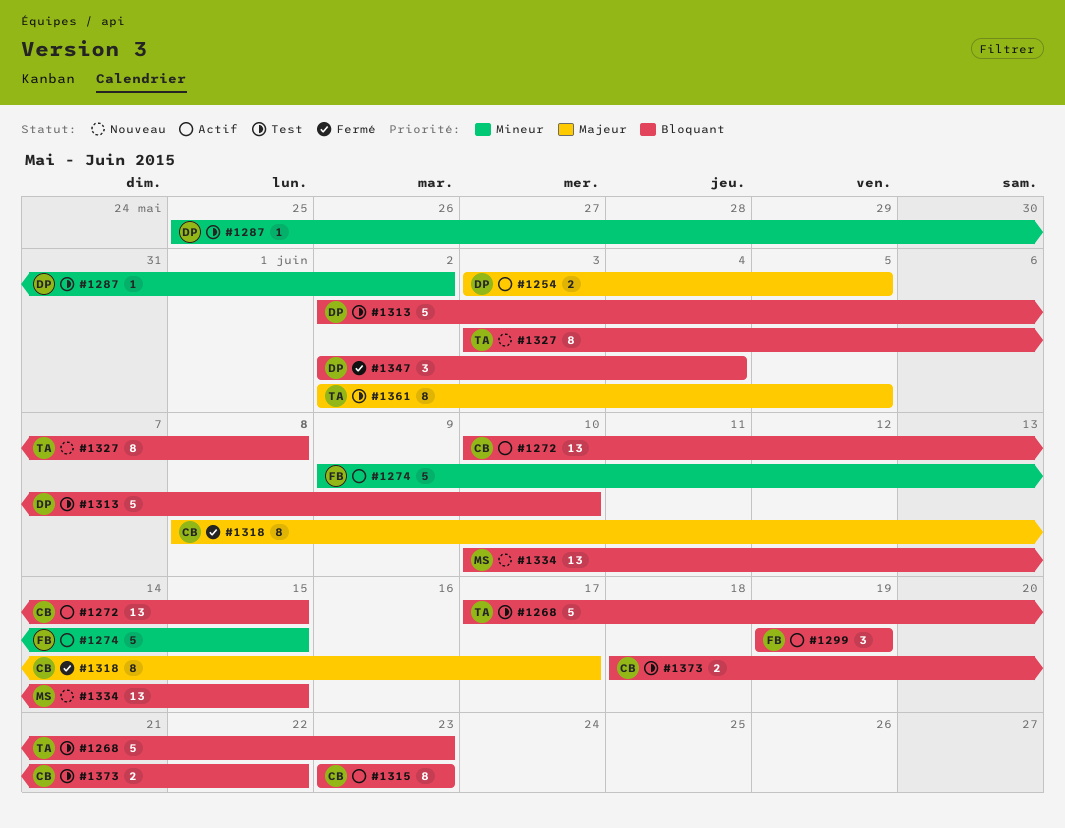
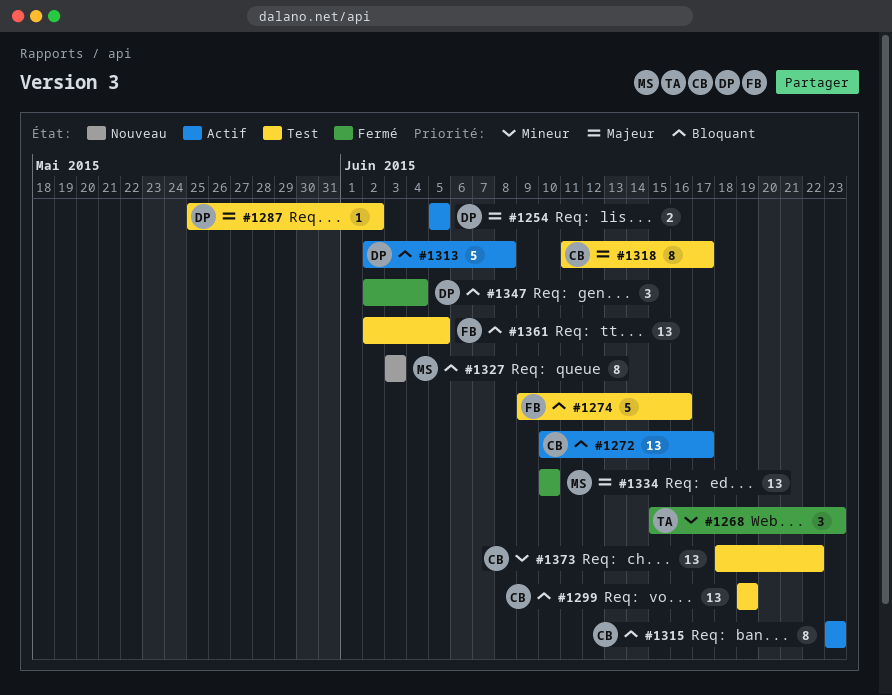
#1254, start: Jun 3 -> Jun 5
#1268, status: Test -> Fermé
#1268, priority: Bloquant -> Mineur
#1268, estimate: 5 -> 3
#1268, start: Jun 17 -> Jun 15
#1272, due: Jun 15 -> Jun 17
#1274, status: Actif -> Test
#1274, priority: Mineur -> Bloquant
#1274, due: Jun 15 -> Jun 16
#1287, priority: Mineur -> Majeur
#1299, status: Actif -> Test
#1299, owner: FB -> CB
#1299, estimate: 3 -> 13
#1313, status: Test -> Actif
#1313, due: Jun 10 -> Jun 8
#1318, status: Fermé -> Test
#1318, start: Jun 8 -> Jun 11
#1327, owner: TA -> MS
#1327, due: Jun 8 -> Jun 3
#1334, status: Nouveau -> Fermé
#1334, priority: Bloquant -> Majeur
#1334, due: Jun 15 -> Jun 10
#1361, owner: TA -> FB
#1361, priority: Majeur -> Bloquant
#1361, estimate: 8 -> 13
#1373, priority: Bloquant -> Mineur
#1373, estimate: 2 -> 13

